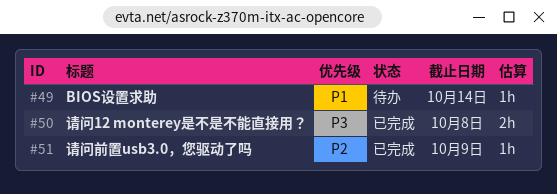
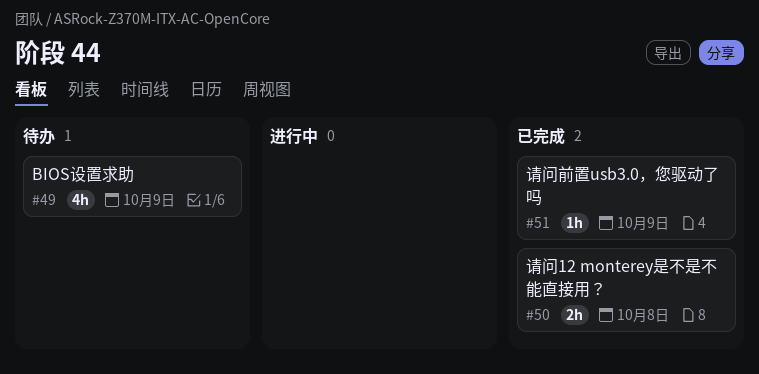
#49, estimate: 1h -> 4h
#49, due: Oct 14 -> Oct 9

